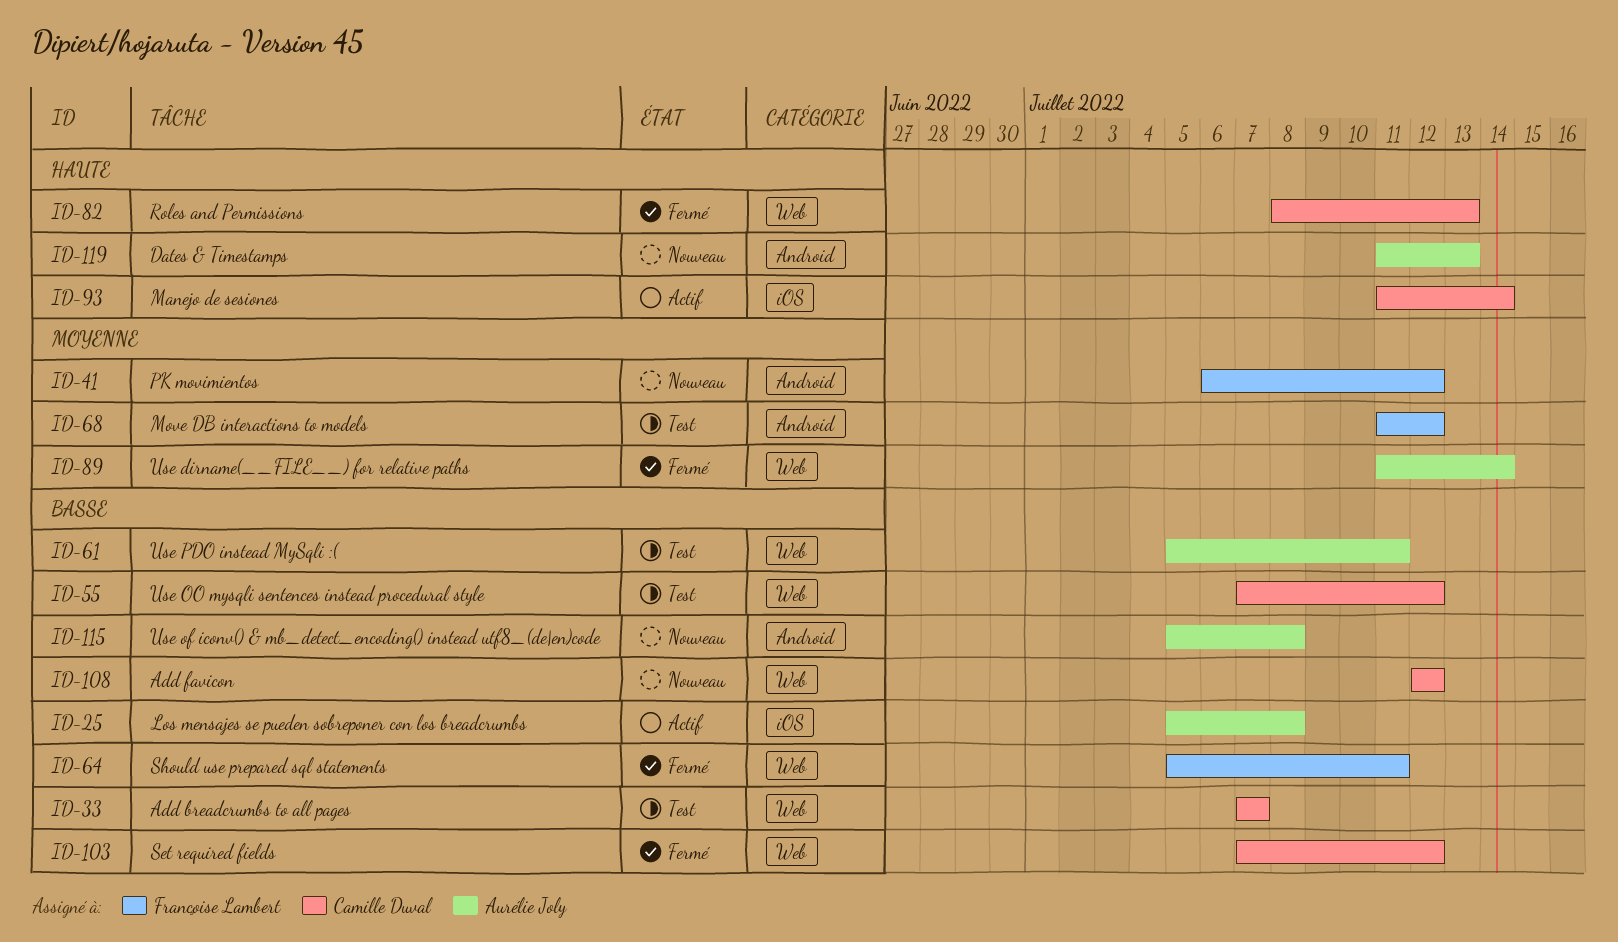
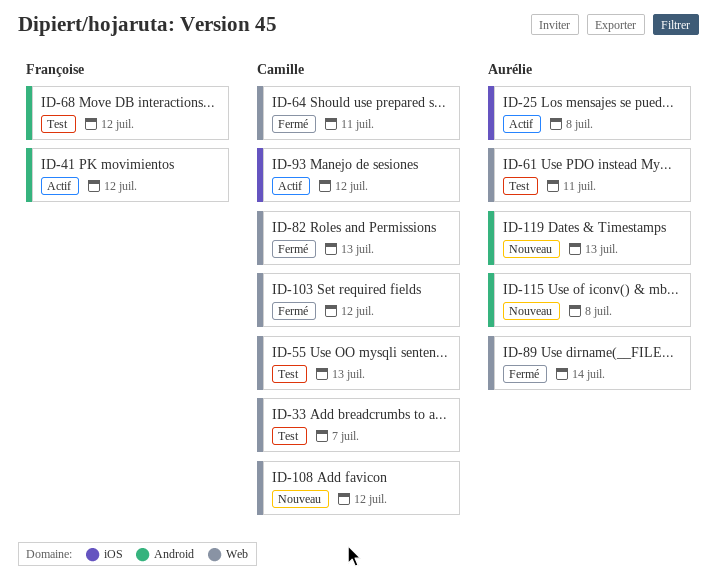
ID-41, status: Nouveau -> Actif
ID-55, due: Jul 12 -> Jul 13
ID-64, owner: Françoise Lambert -> Camille Duval
ID-93, due: Jul 14 -> Jul 12

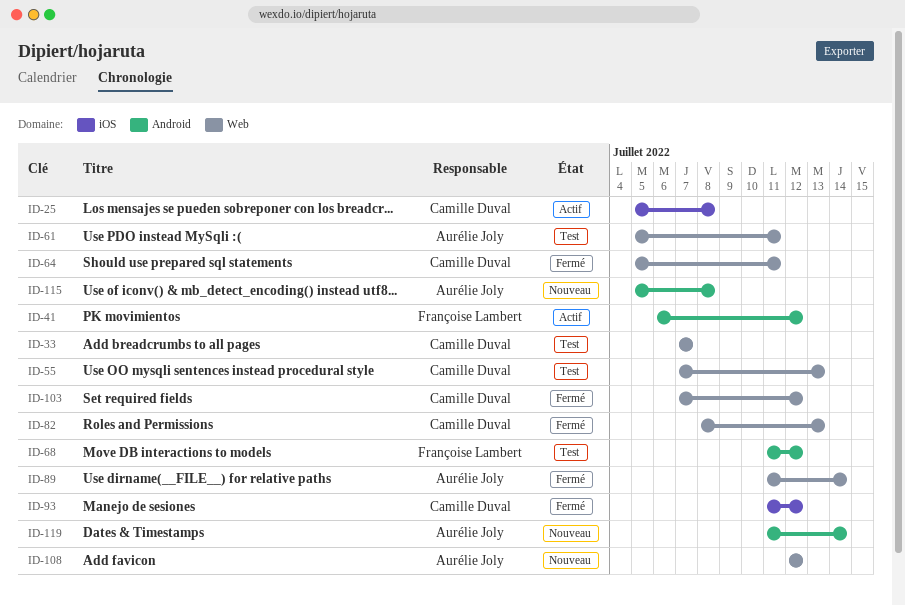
ID-25, owner: Aurélie Joly -> Camille Duval
ID-93, status: Actif -> Fermé
ID-108, owner: Camille Duval -> Aurélie Joly
ID-119, due: Jul 13 -> Jul 14

